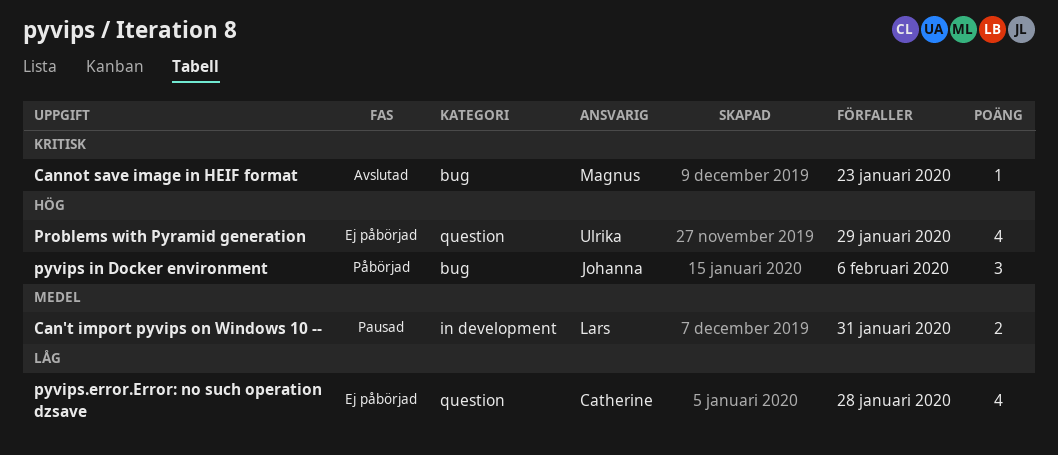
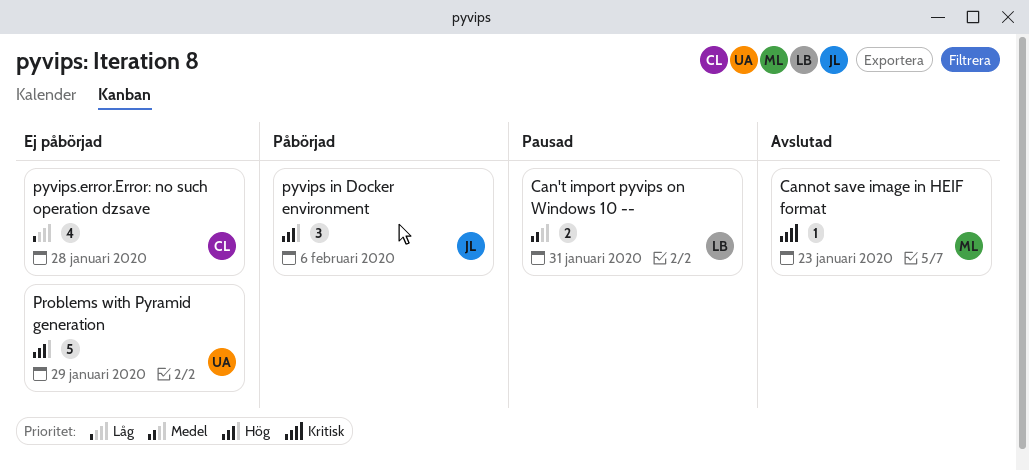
Problems with Pyramid generation, estimate: 4 -> 5

